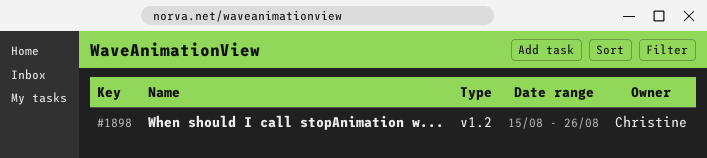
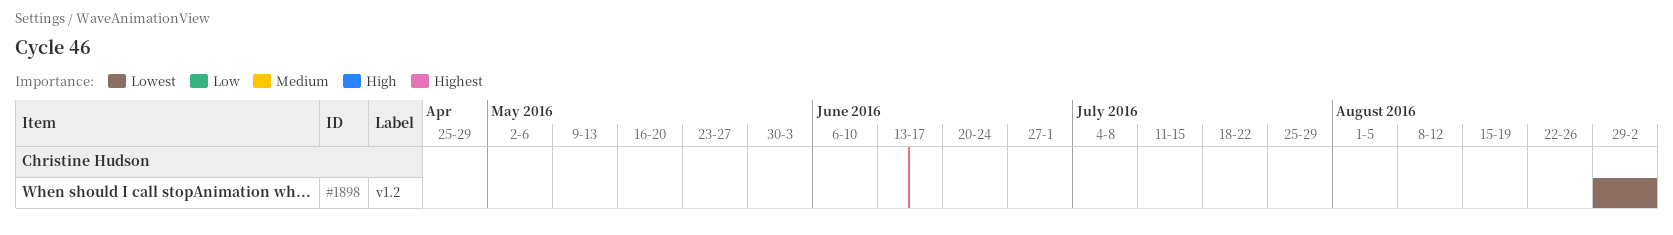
#1898, start: Aug 15 -> Aug 29
#1898, due: Aug 26 -> Sep 2

